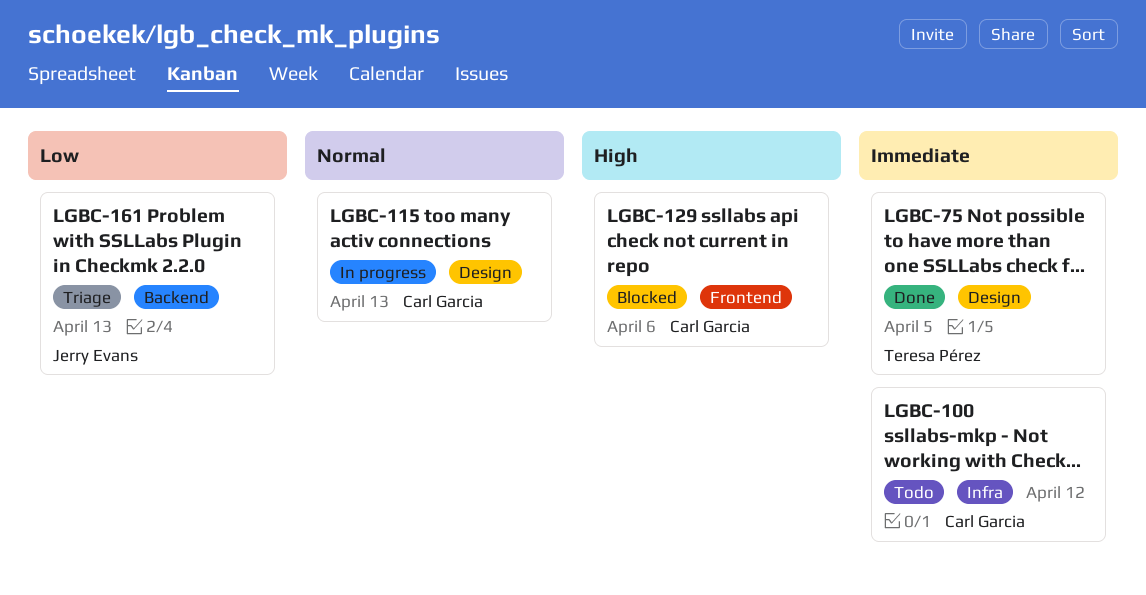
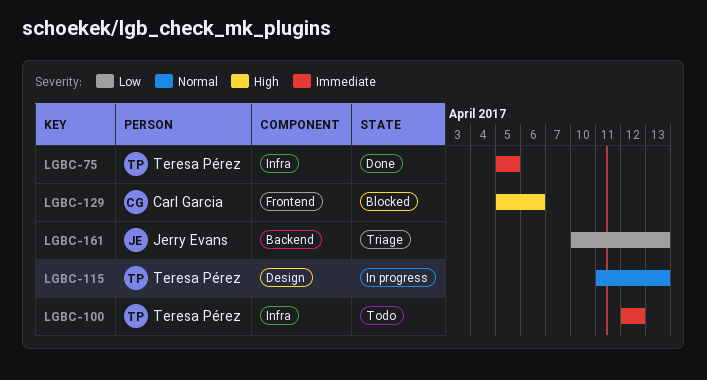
LGBC-75, label: Design -> Infra
LGBC-100, owner: Carl Garcia -> Teresa Pérez
LGBC-115, owner: Carl Garcia -> Teresa Pérez

